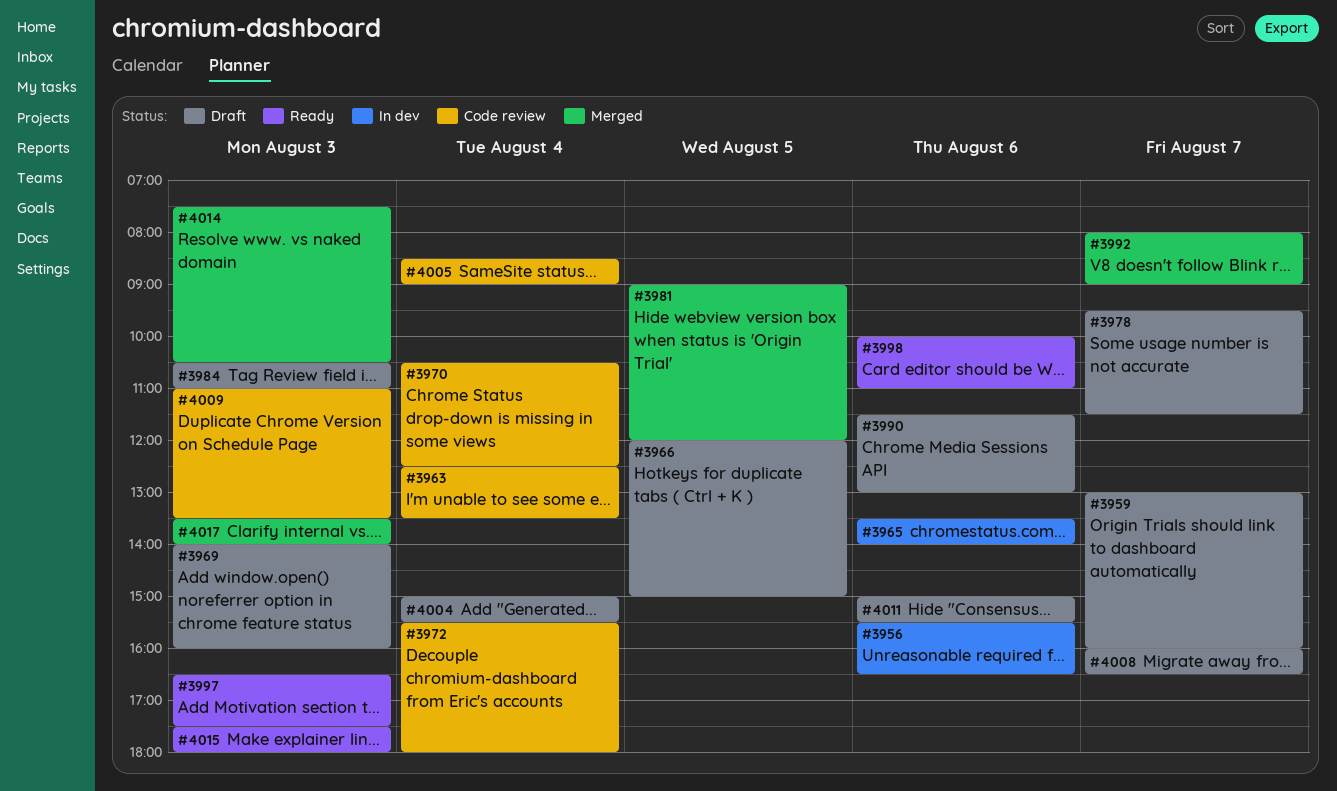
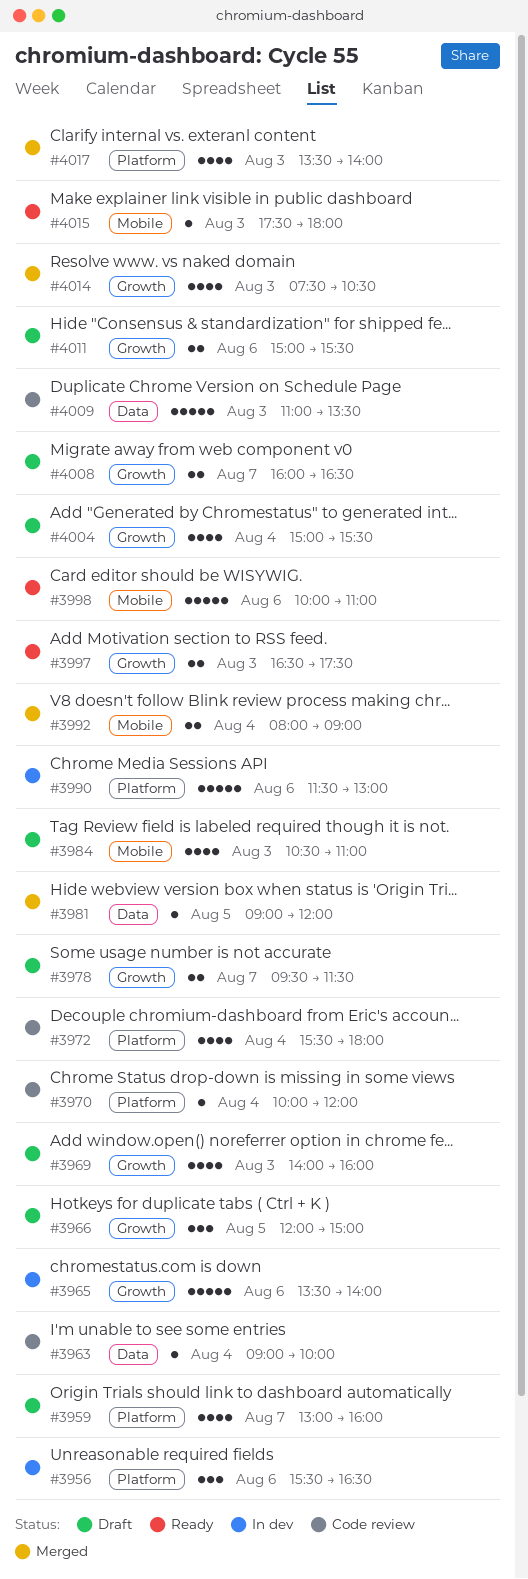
#3963, begins: 12:30 -> 09:00
#3963, ends: 13:30 -> 10:00
#3970, begins: 10:30 -> 10:00
#3970, ends: 12:30 -> 12:00
#3990, status: Draft -> In dev
#3992, day: Aug 7 -> Aug 4
#4005: present -> none

